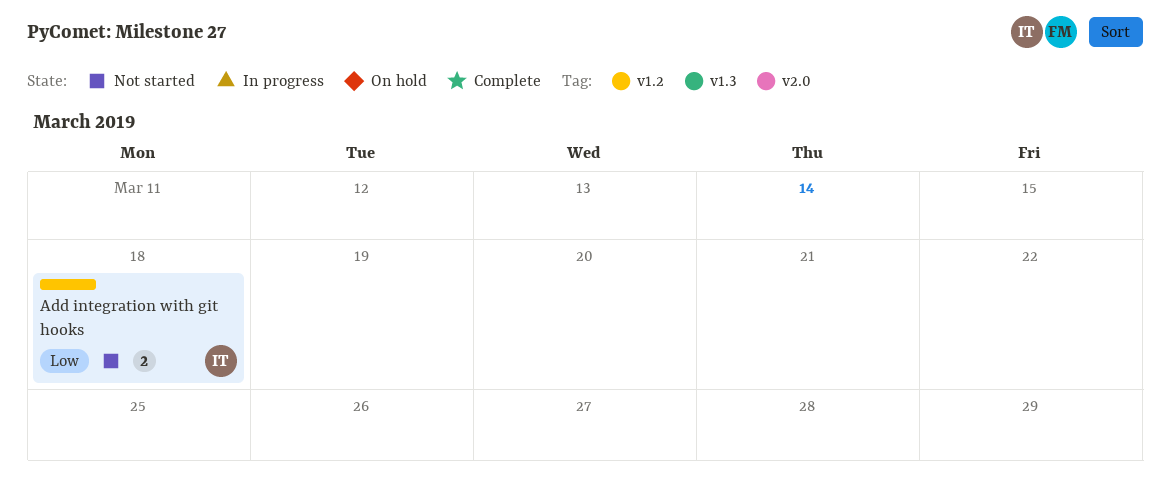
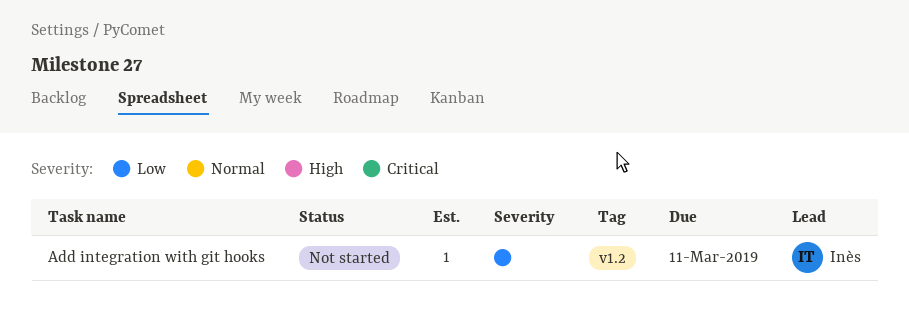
Add integration with git hooks, estimate: 2 -> 1
Add integration with git hooks, due: Mar 18 -> Mar 11

